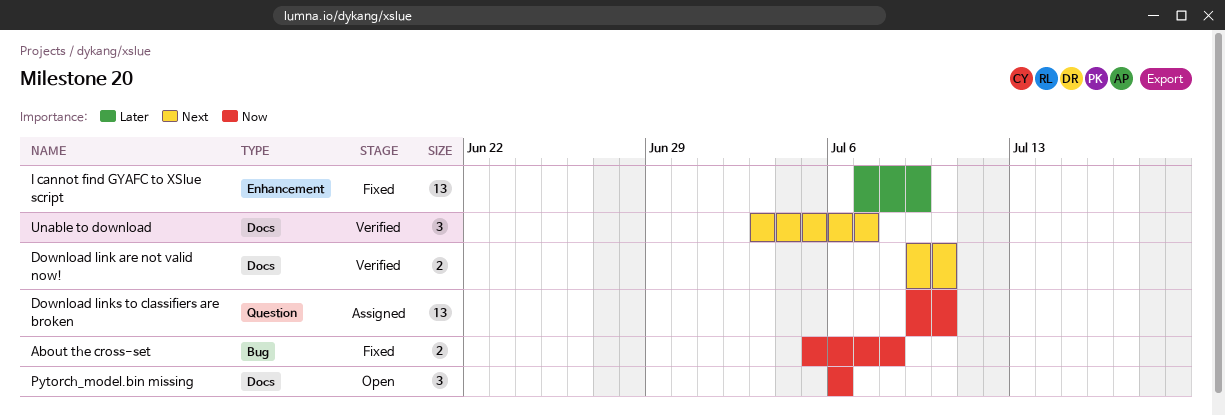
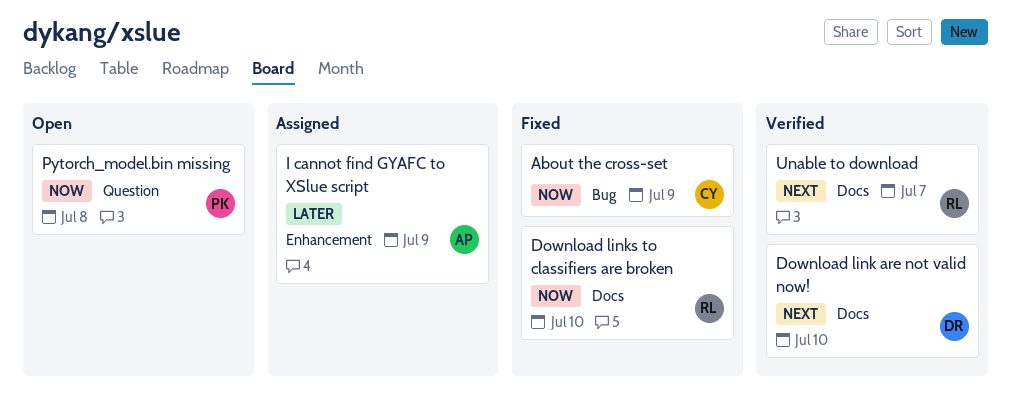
About the cross-set, due: Jul 8 -> Jul 9
Download links to classifiers are broken, status: Assigned -> Fixed
Download links to classifiers are broken, label: Question -> Docs
I cannot find GYAFC to XSlue script, status: Fixed -> Assigned
Pytorch_model.bin missing, label: Docs -> Question
Pytorch_model.bin missing, due: Jul 6 -> Jul 8

